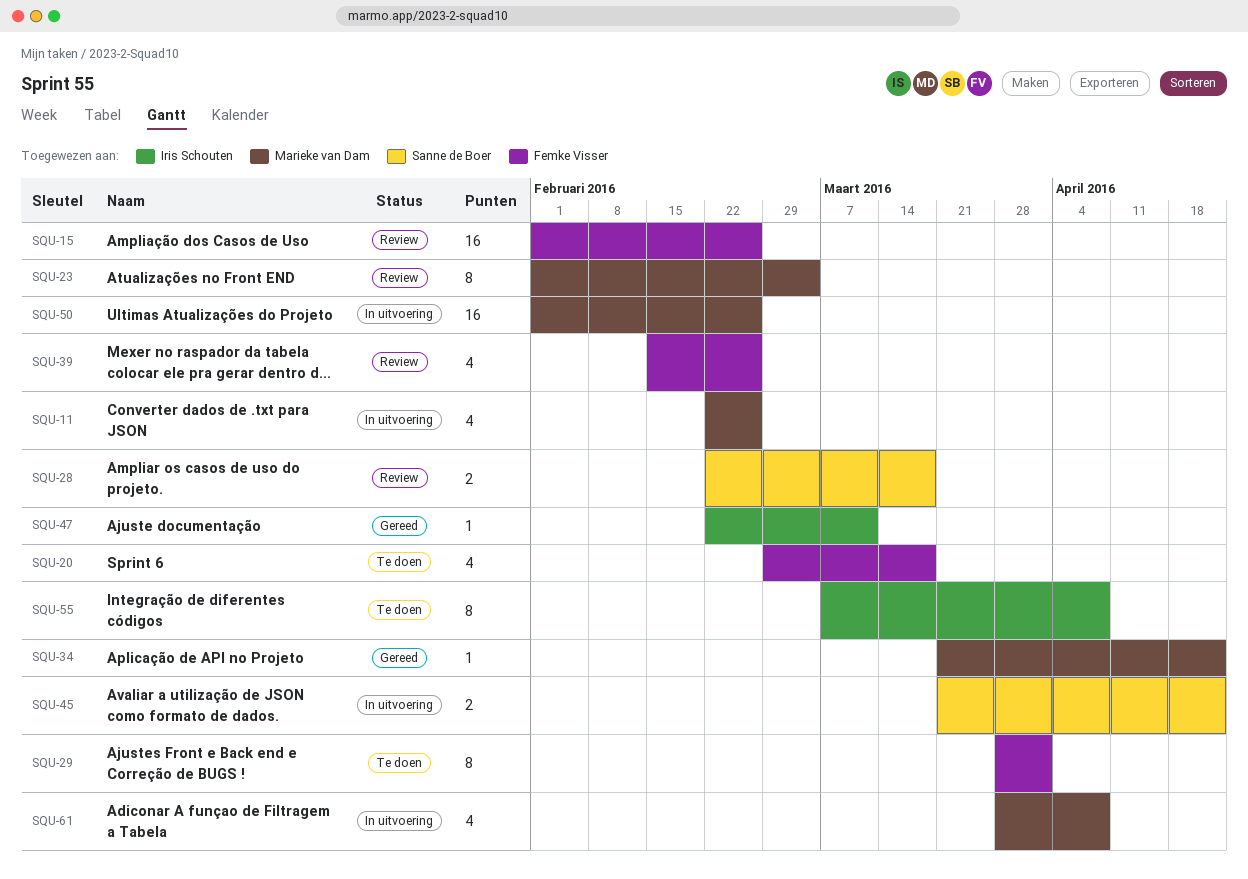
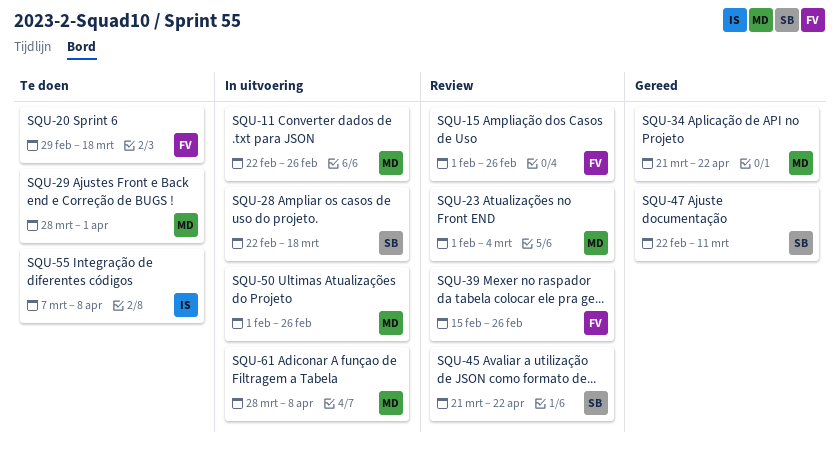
SQU-28, status: Review -> In uitvoering
SQU-29, owner: Femke Visser -> Marieke van Dam
SQU-45, status: In uitvoering -> Review
SQU-47, owner: Iris Schouten -> Sanne de Boer

